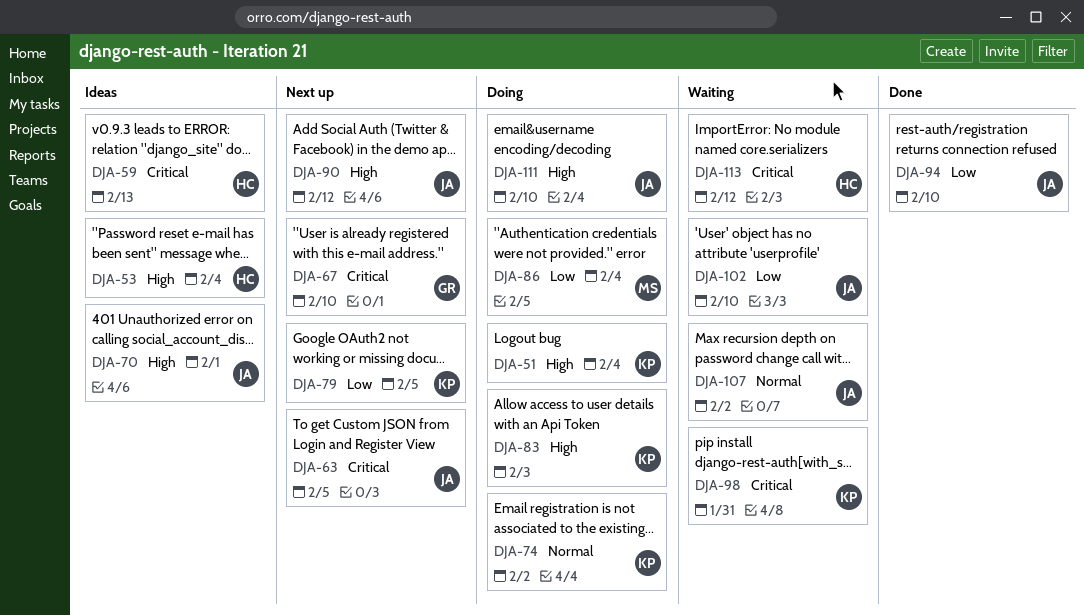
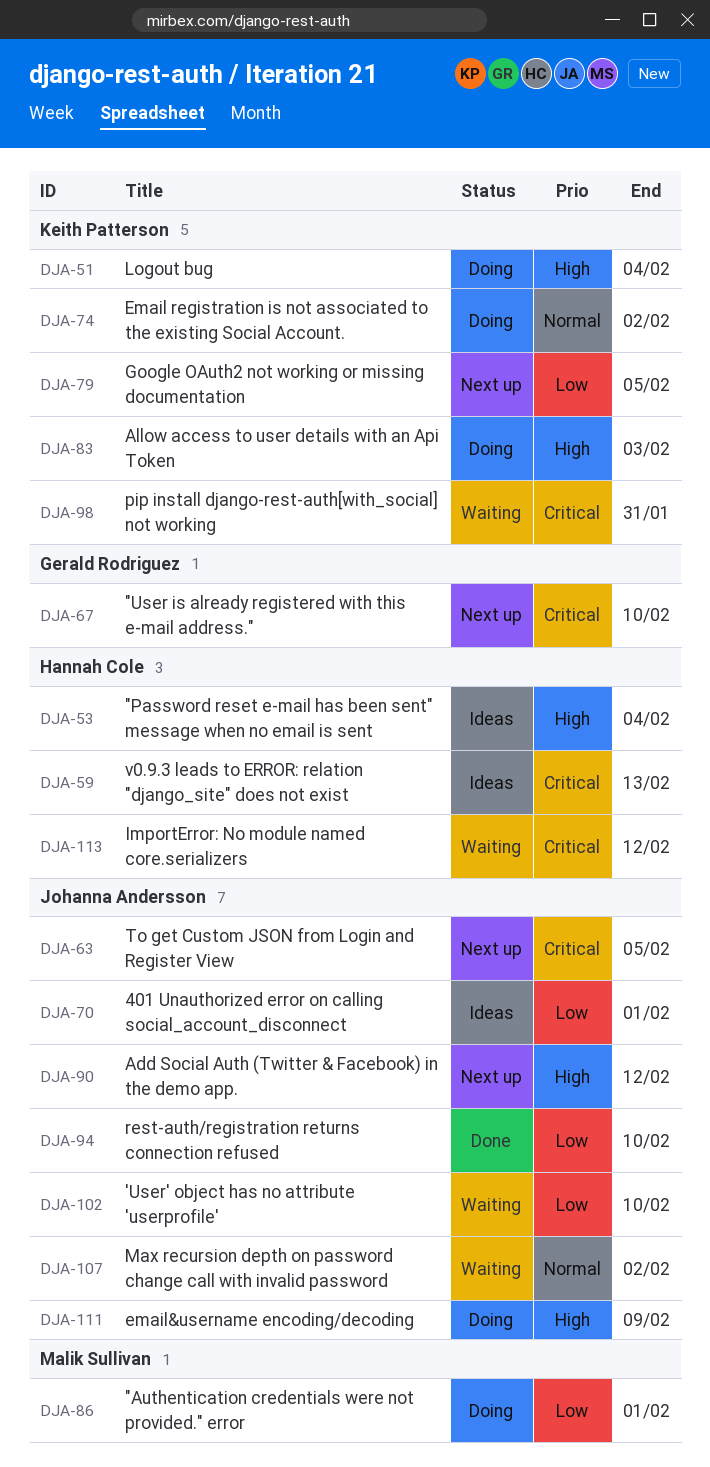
DJA-70, priority: High -> Low
DJA-86, due: Feb 4 -> Feb 1
DJA-111, due: Feb 10 -> Feb 9

